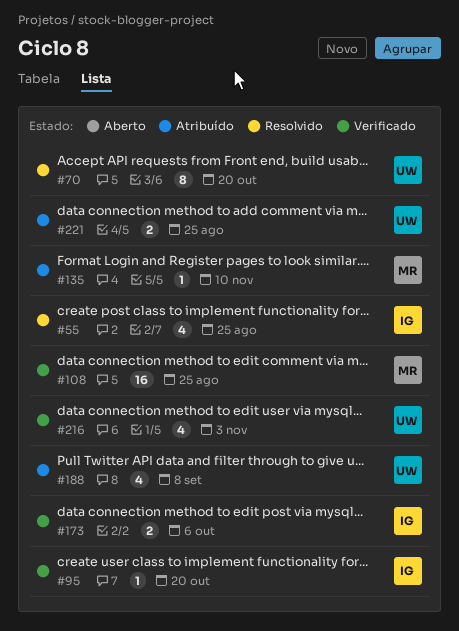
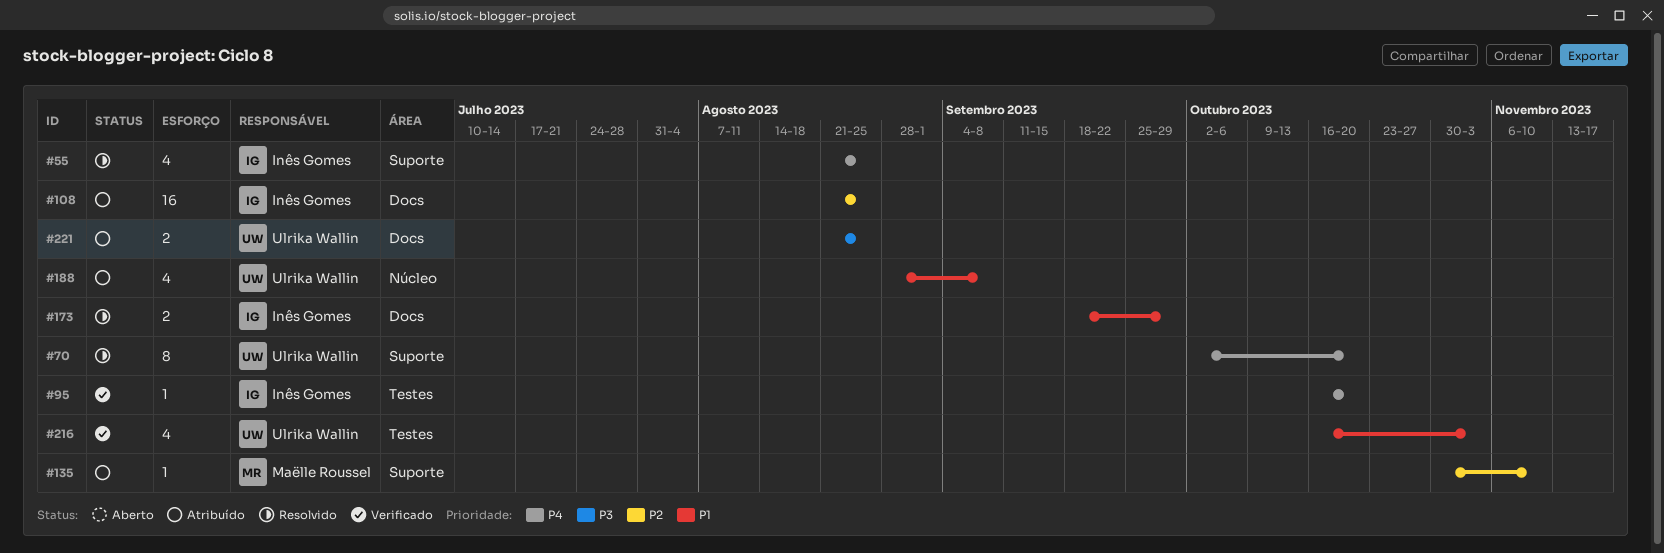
#108, status: Verificado -> Atribuído
#108, owner: Maëlle Roussel -> Inês Gomes
#173, status: Verificado -> Resolvido
#173, due: Oct 6 -> Sep 29

